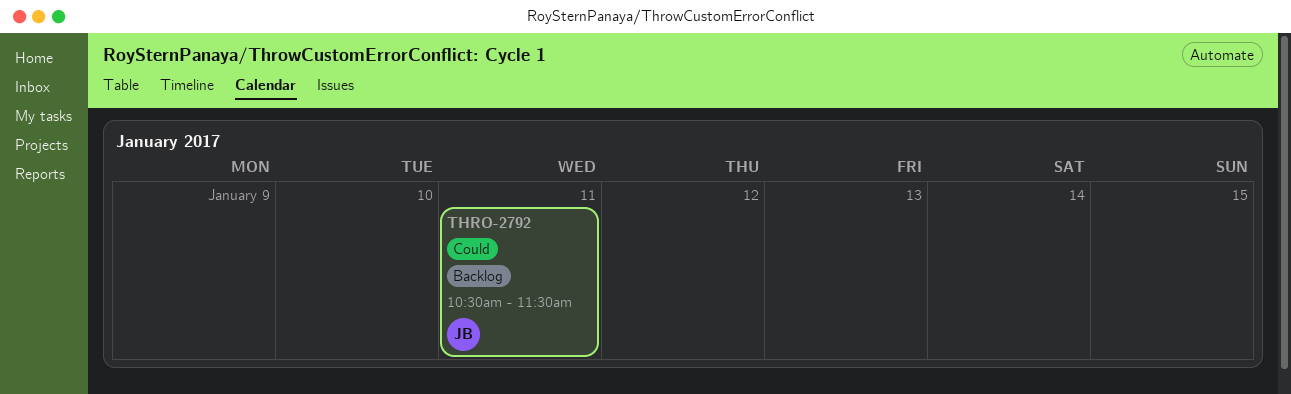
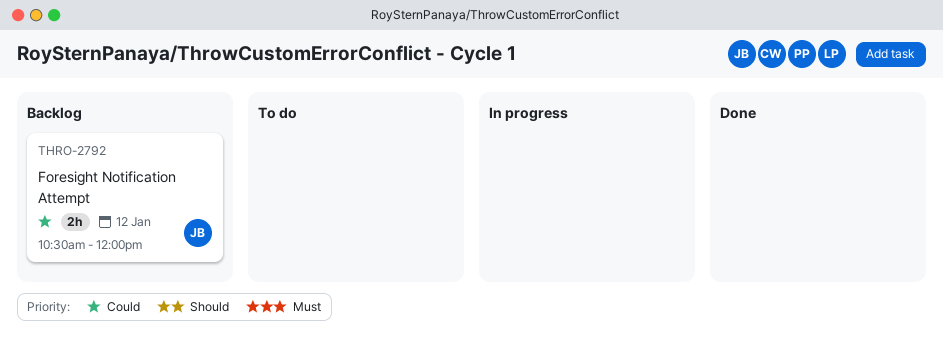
THRO-2792, day: Jan 11 -> Jan 12
THRO-2792, ends: 11:30 -> 12:00

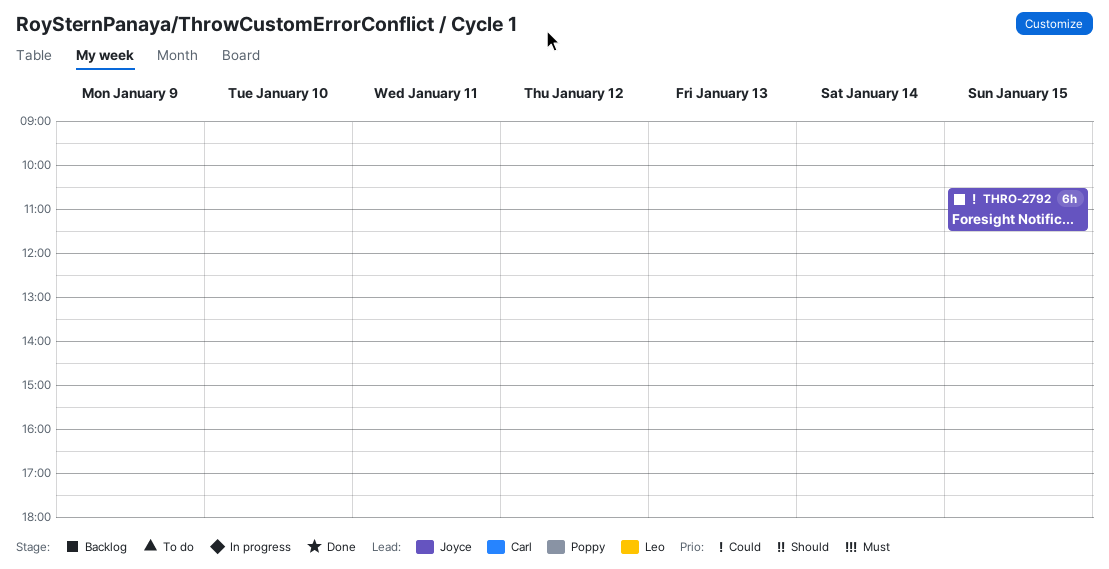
THRO-2792, estimate: 2h -> 6h
THRO-2792, day: Jan 12 -> Jan 15
THRO-2792, ends: 12:00 -> 11:30

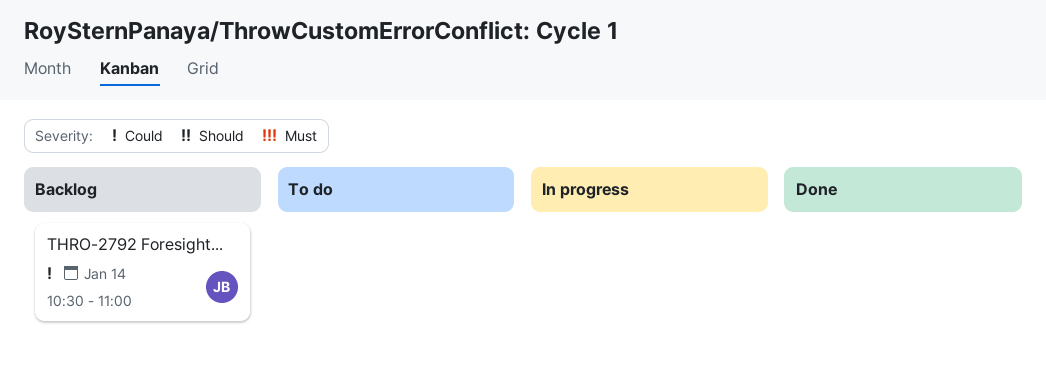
THRO-2792, day: Jan 15 -> Jan 14
THRO-2792, ends: 11:30 -> 11:00

